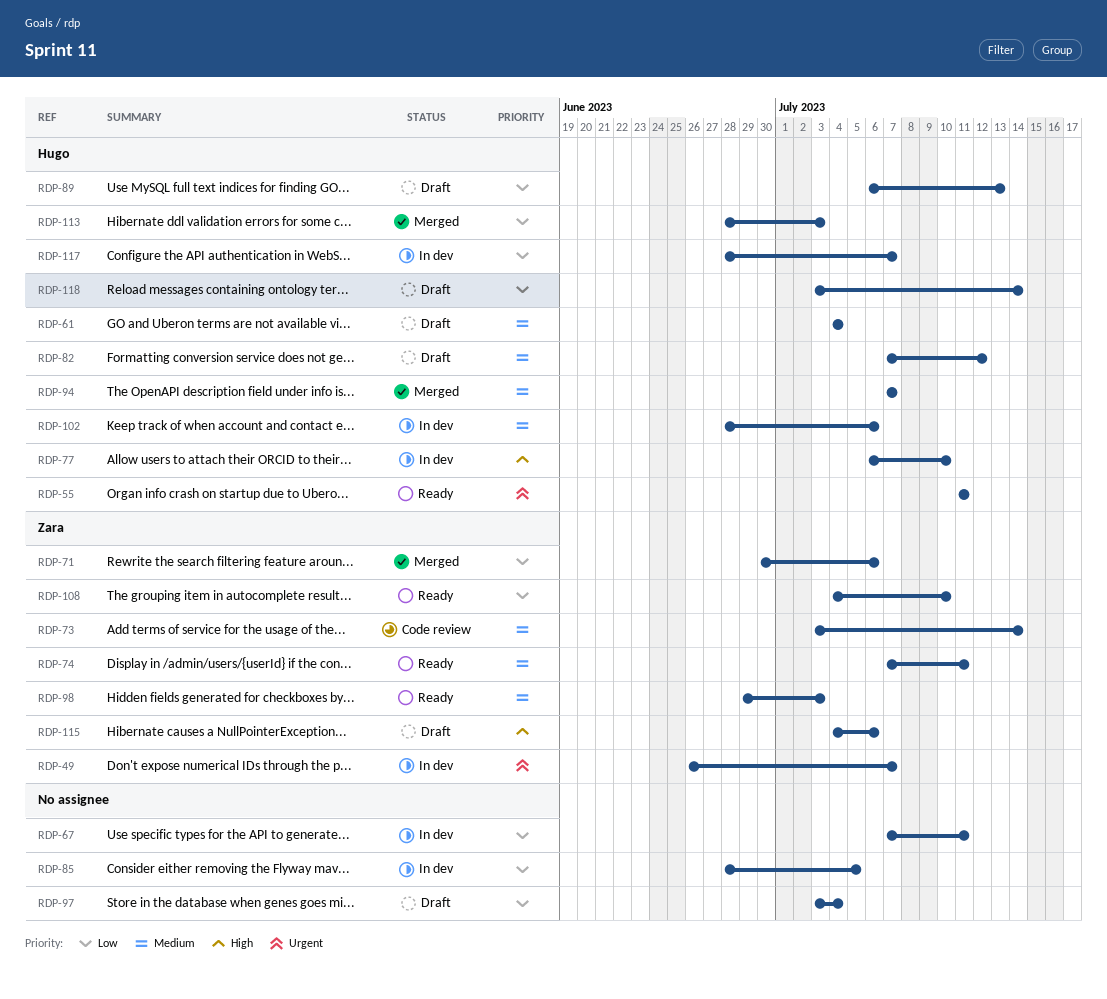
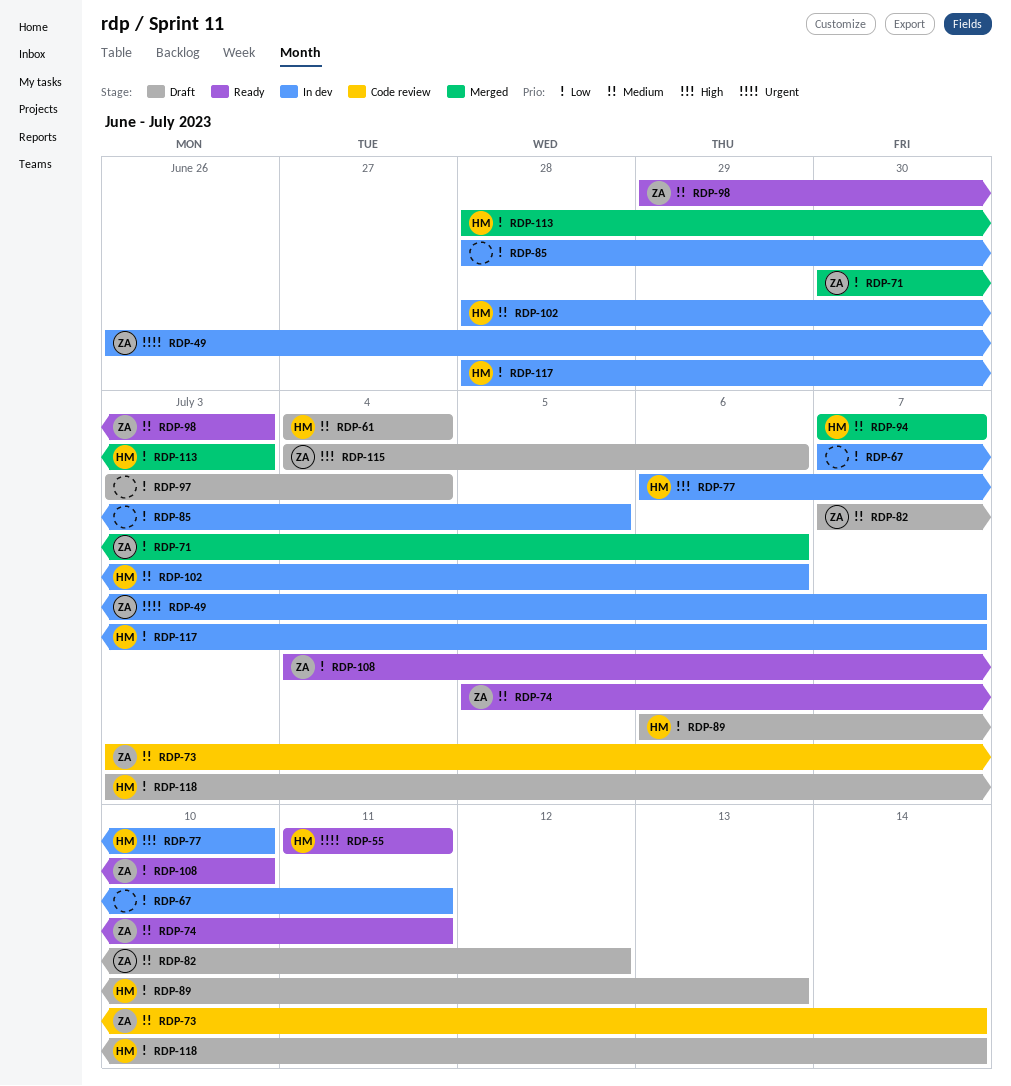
RDP-74, start: Jul 7 -> Jul 5
RDP-82, owner: Hugo -> Zara

